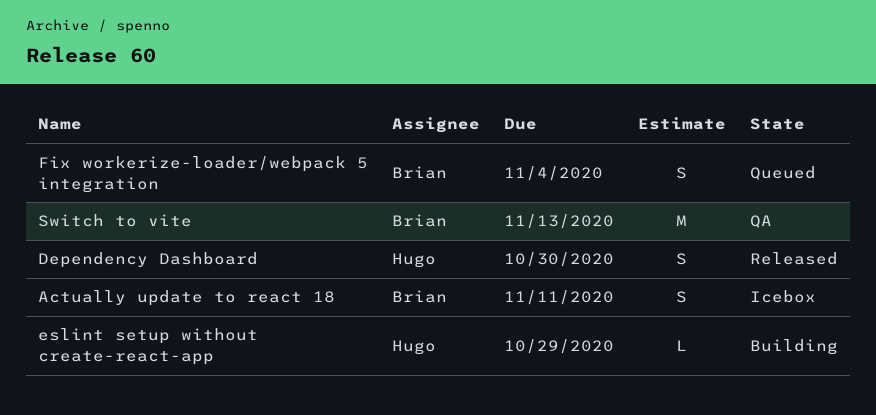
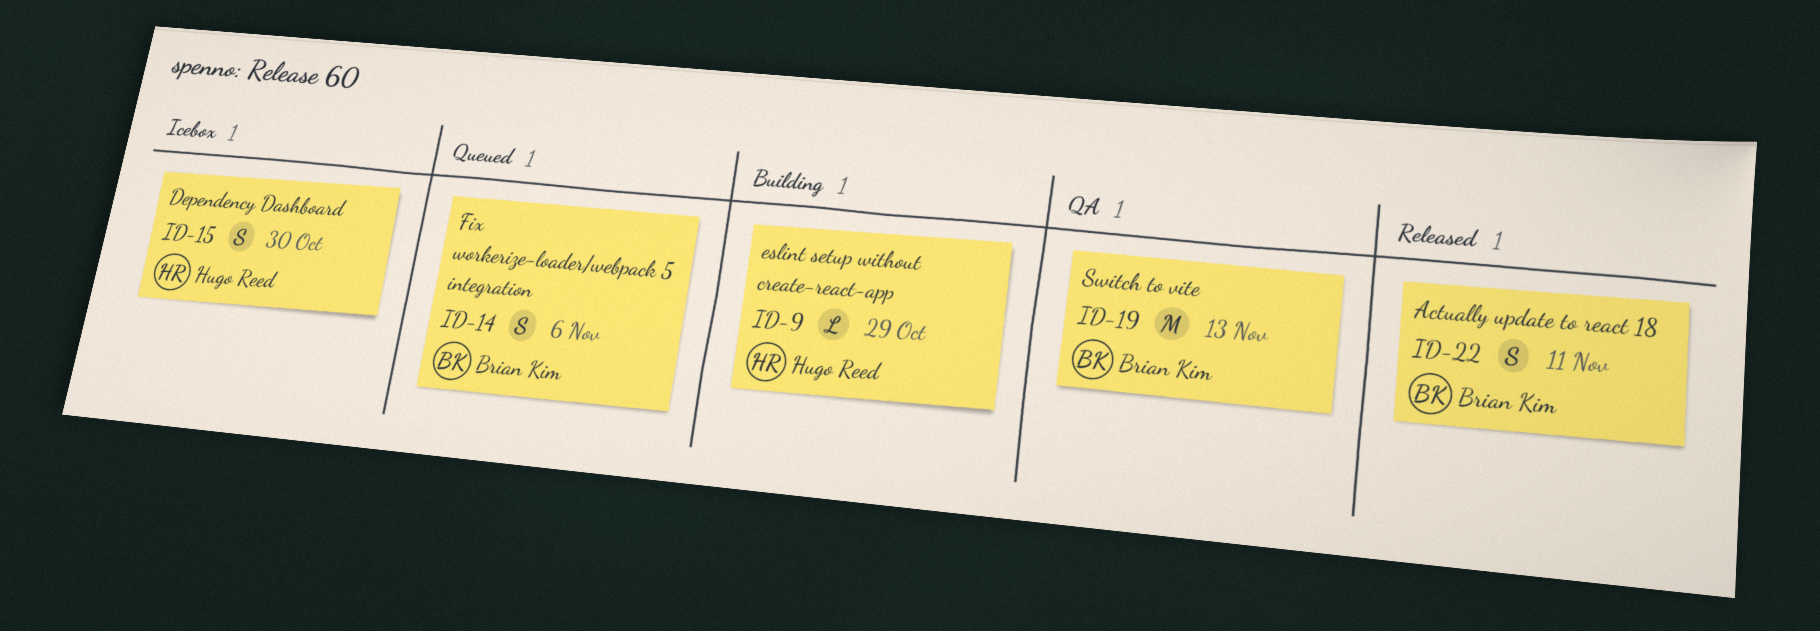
Actually update to react 18, status: Icebox -> Released
Dependency Dashboard, status: Released -> Icebox
Fix workerize-loader/webpack 5 integration, due: Nov 4 -> Nov 6

